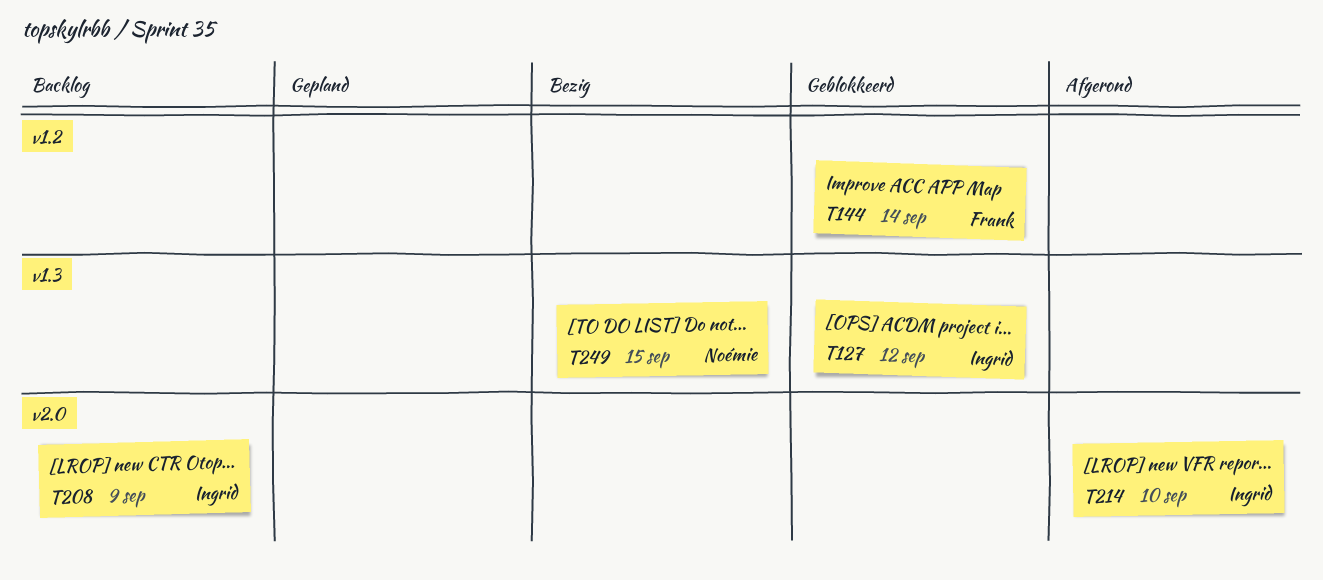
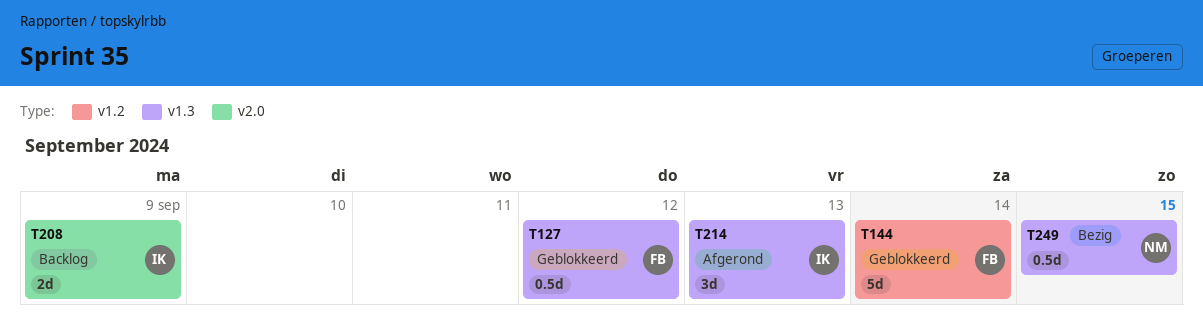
T127, owner: Ingrid -> Frank
T214, label: v2.0 -> v1.3
T214, due: Sep 10 -> Sep 13

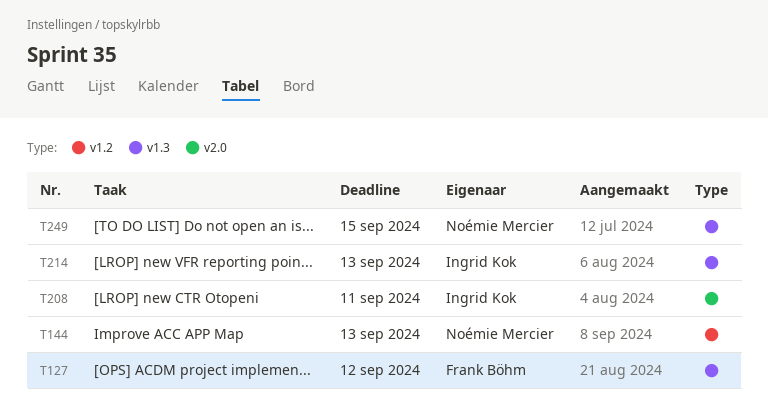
T144, owner: Frank Böhm -> Noémie Mercier
T144, due: Sep 14 -> Sep 13
T208, due: Sep 9 -> Sep 11

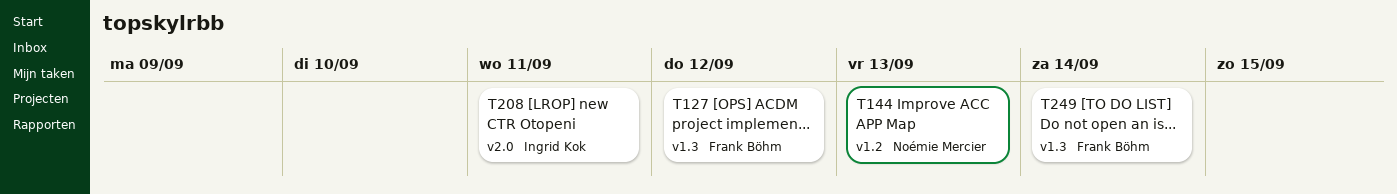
T214: present -> none
T249, owner: Noémie Mercier -> Frank Böhm
T249, due: Sep 15 -> Sep 14

